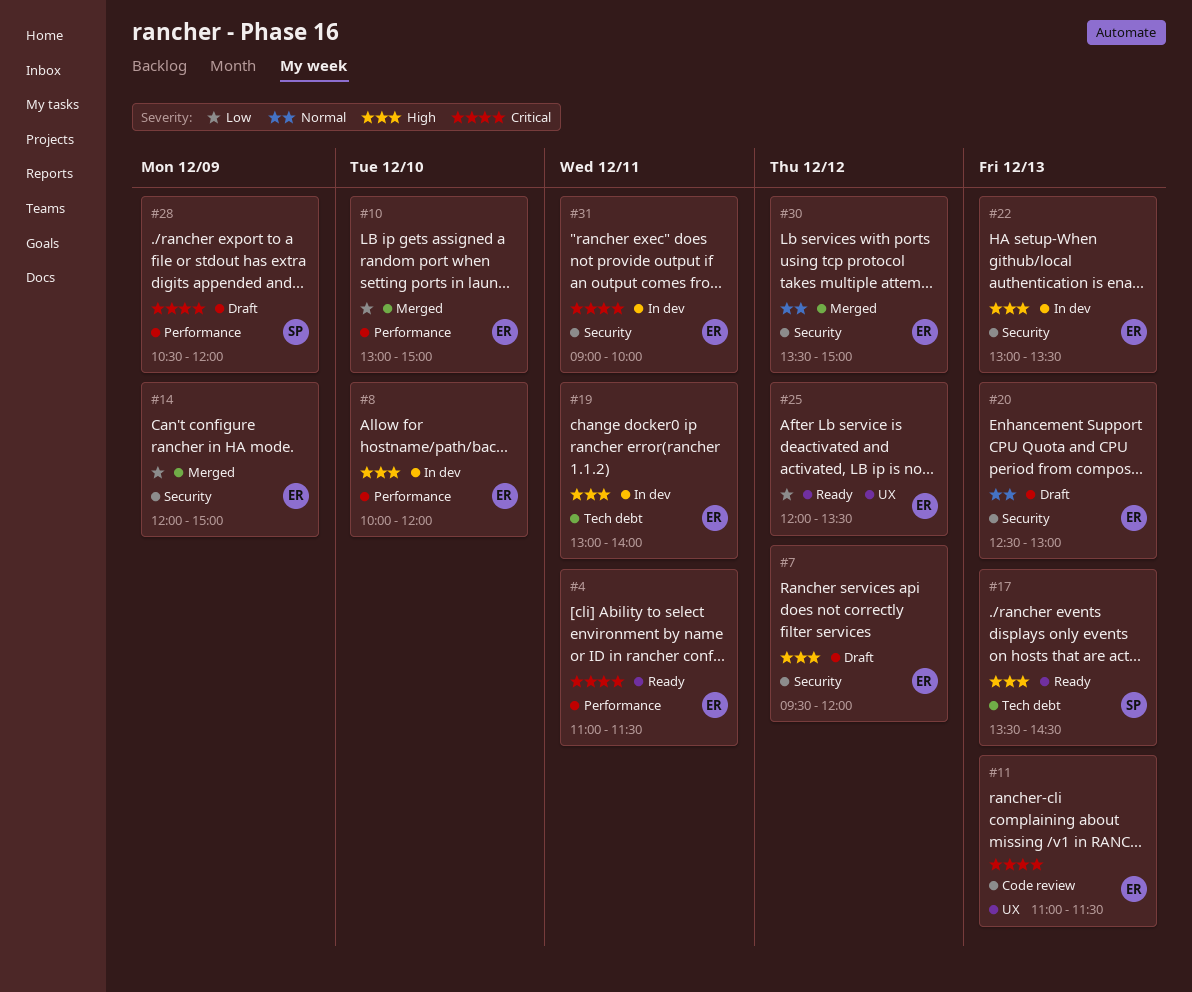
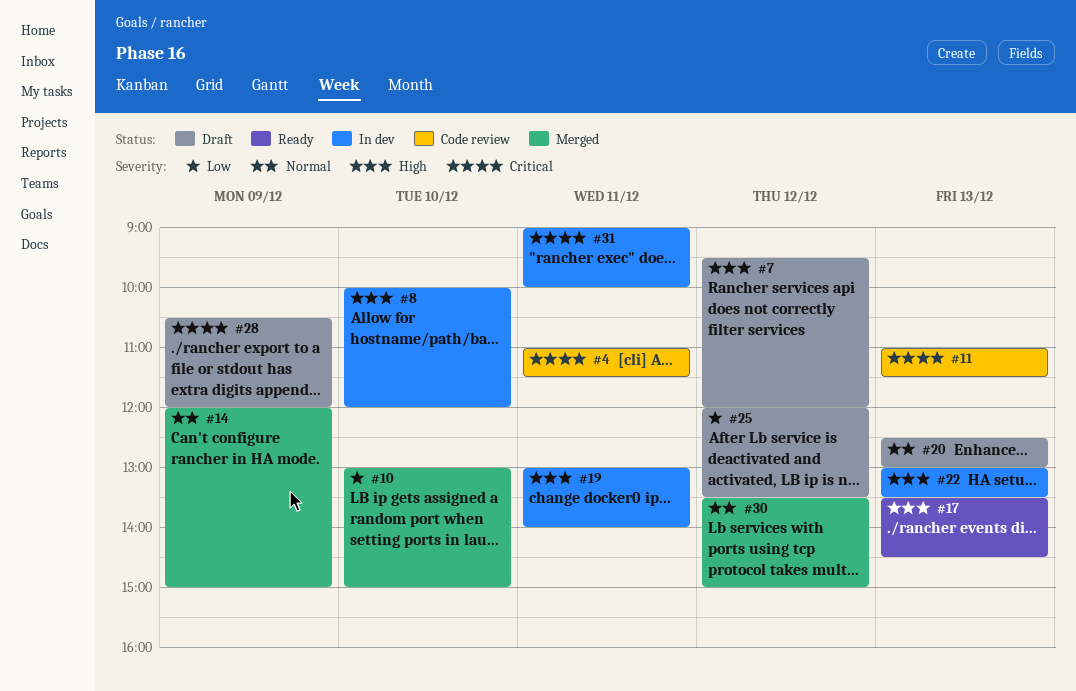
#4, status: Ready -> Code review
#14, priority: Low -> Normal
#25, status: Ready -> Draft

